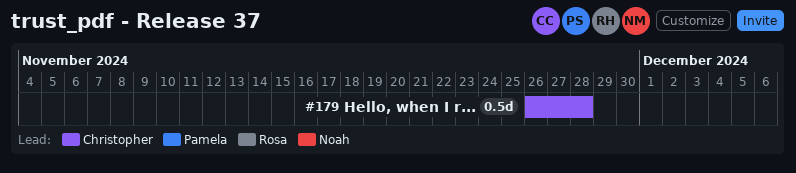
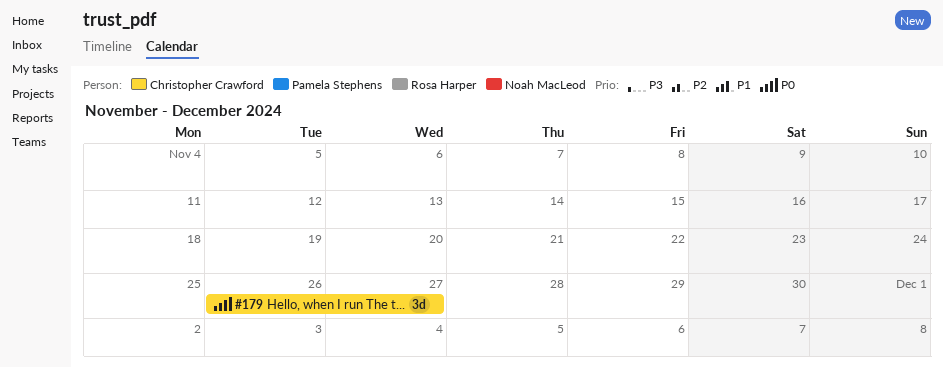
#179, estimate: 0.5d -> 3d
#179, due: Nov 28 -> Nov 27

